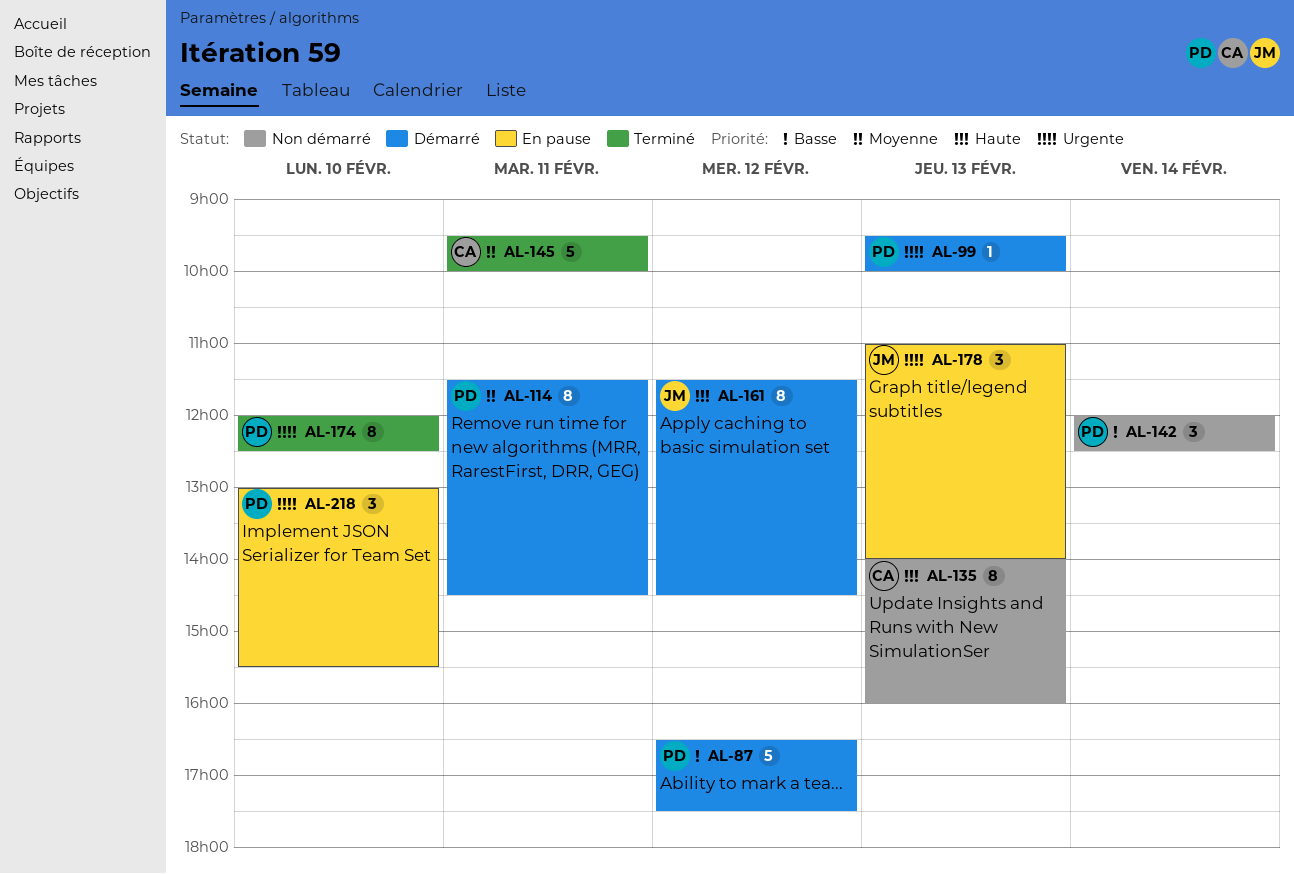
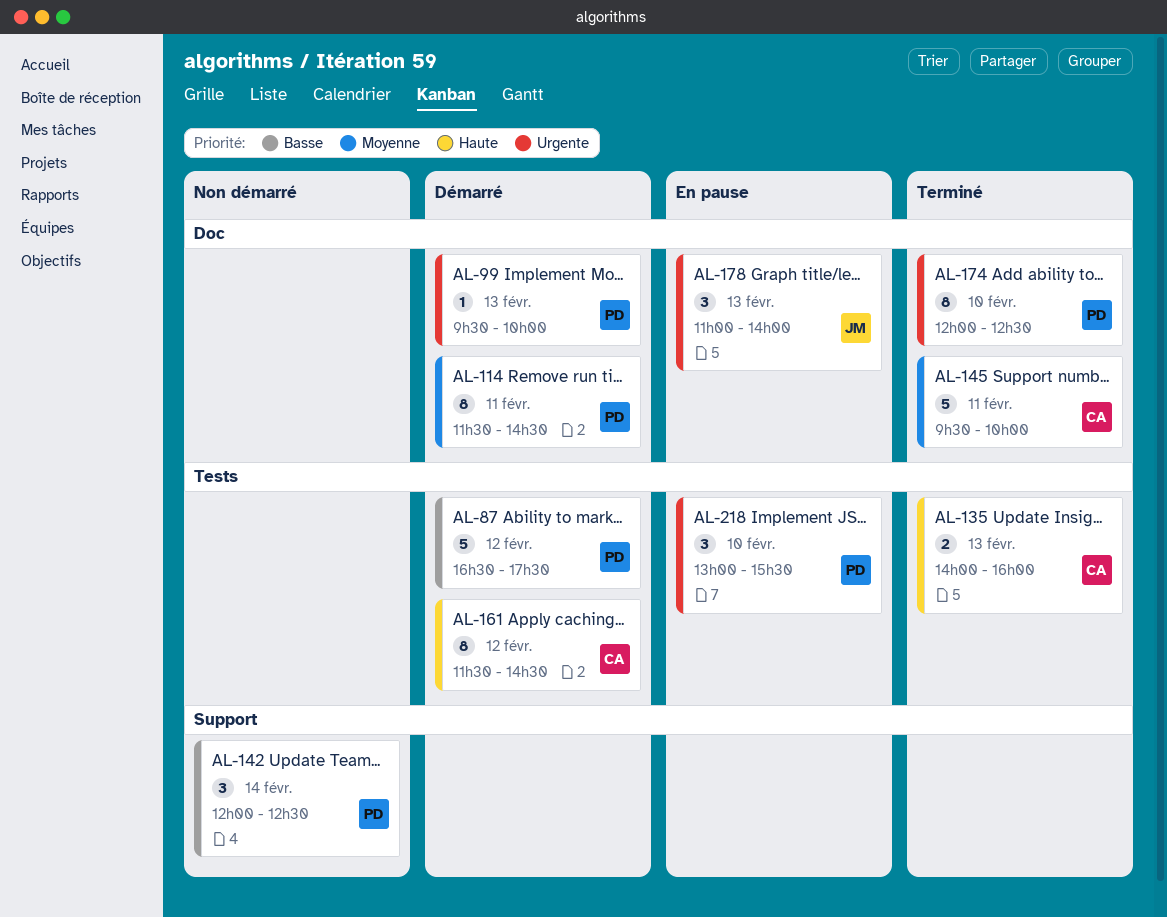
AL-135, status: Non démarré -> Terminé
AL-135, estimate: 8 -> 2
AL-161, owner: JM -> CA

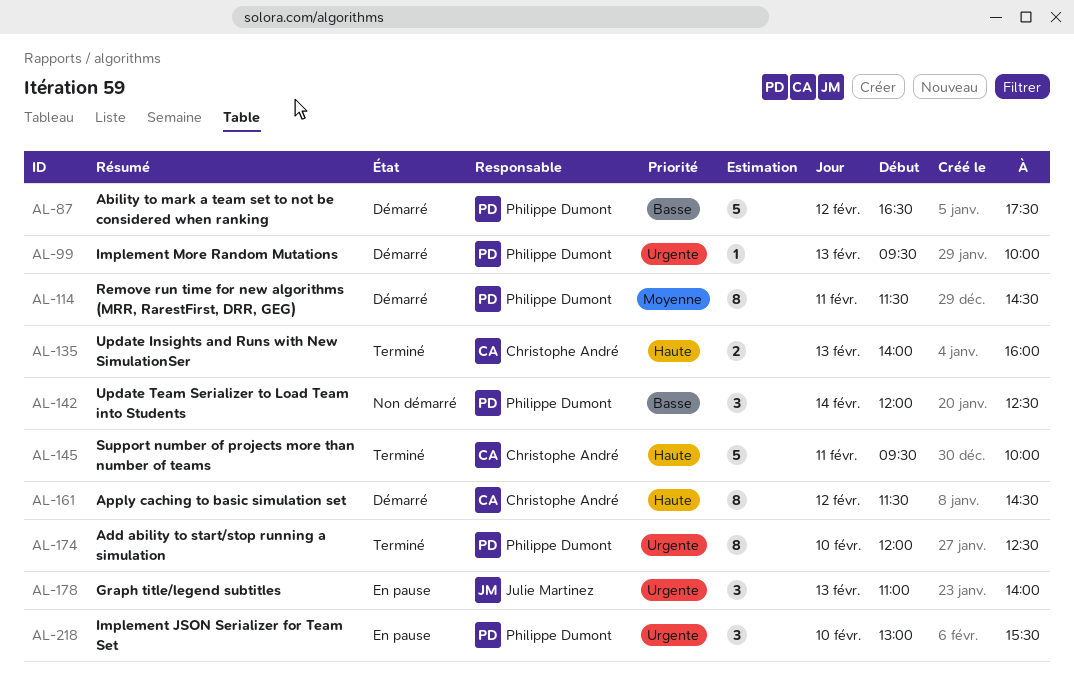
AL-145, priority: Moyenne -> Haute

